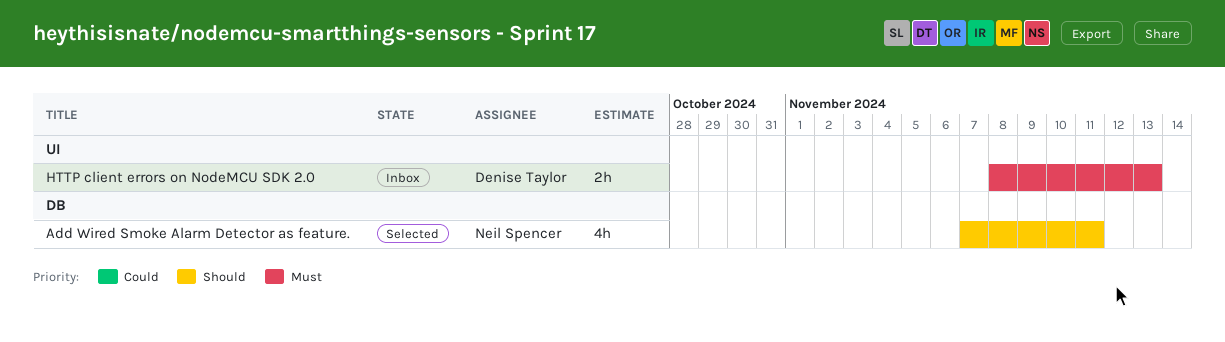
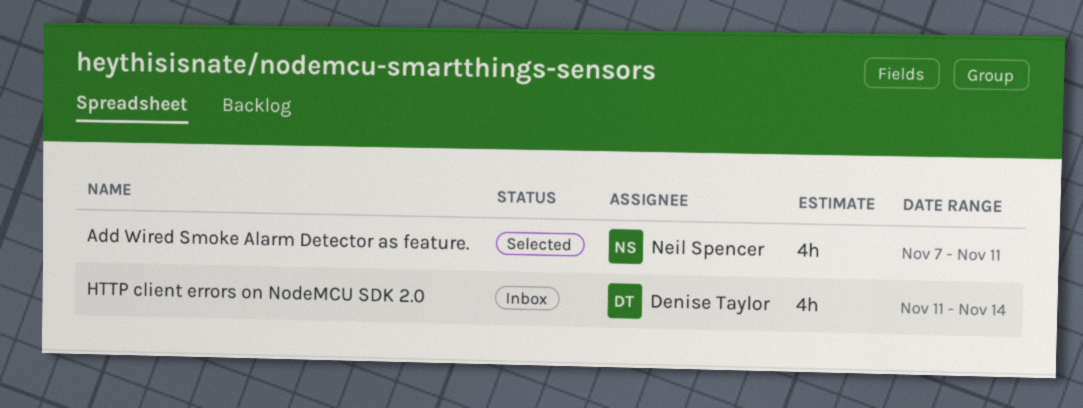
HTTP client errors on NodeMCU SDK 2.0, estimate: 2h -> 4h
HTTP client errors on NodeMCU SDK 2.0, start: Nov 8 -> Nov 11
HTTP client errors on NodeMCU SDK 2.0, due: Nov 13 -> Nov 14

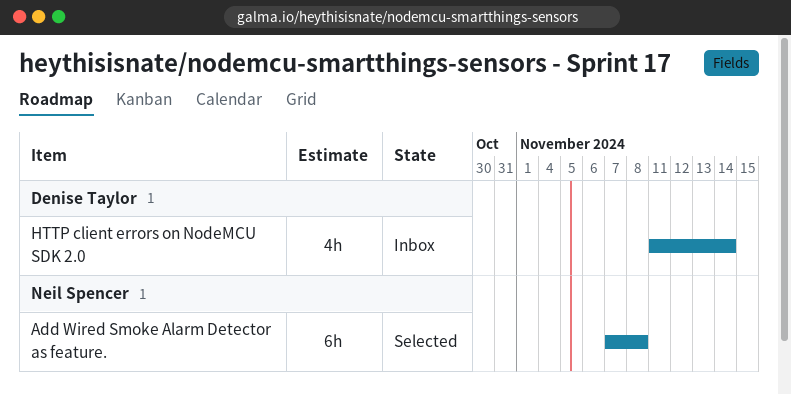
Add Wired Smoke Alarm Detector as feature., estimate: 4h -> 6h
Add Wired Smoke Alarm Detector as feature., due: Nov 11 -> Nov 8

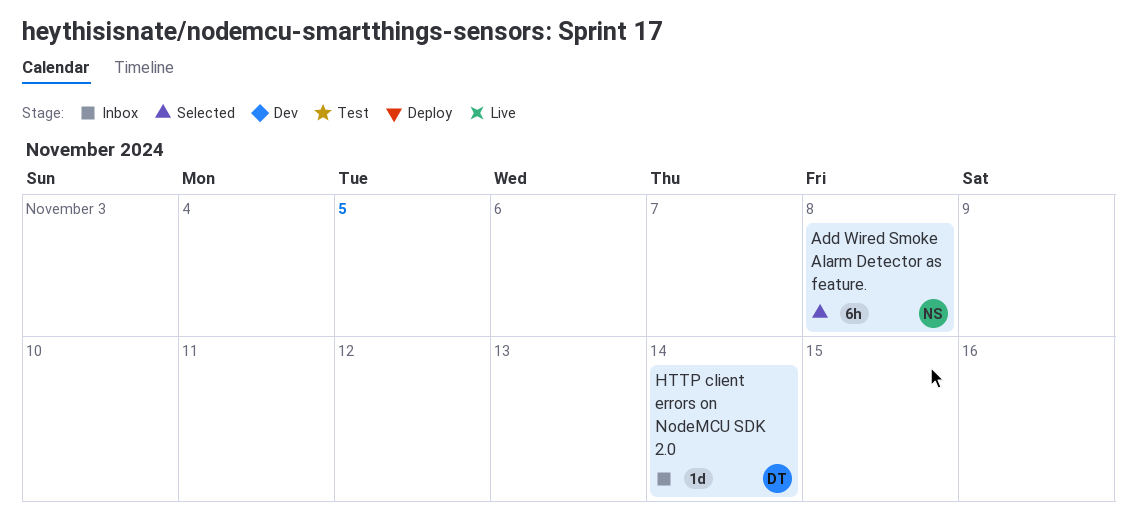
HTTP client errors on NodeMCU SDK 2.0, estimate: 4h -> 1d

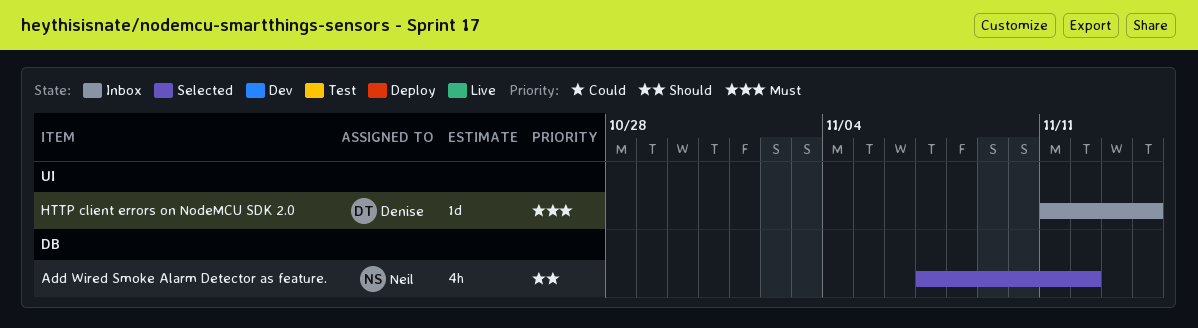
Add Wired Smoke Alarm Detector as feature., estimate: 6h -> 4h
Add Wired Smoke Alarm Detector as feature., due: Nov 8 -> Nov 12

